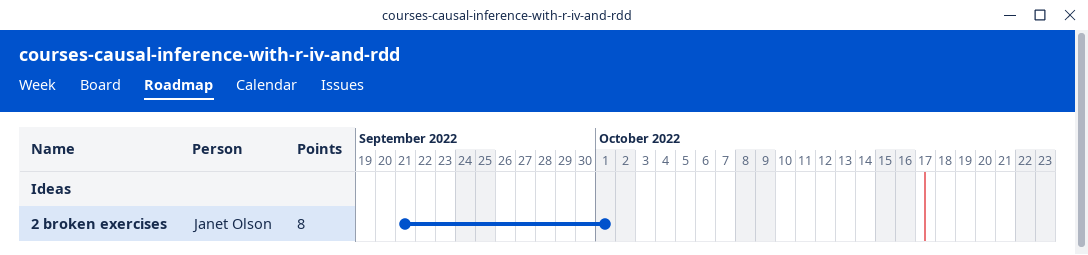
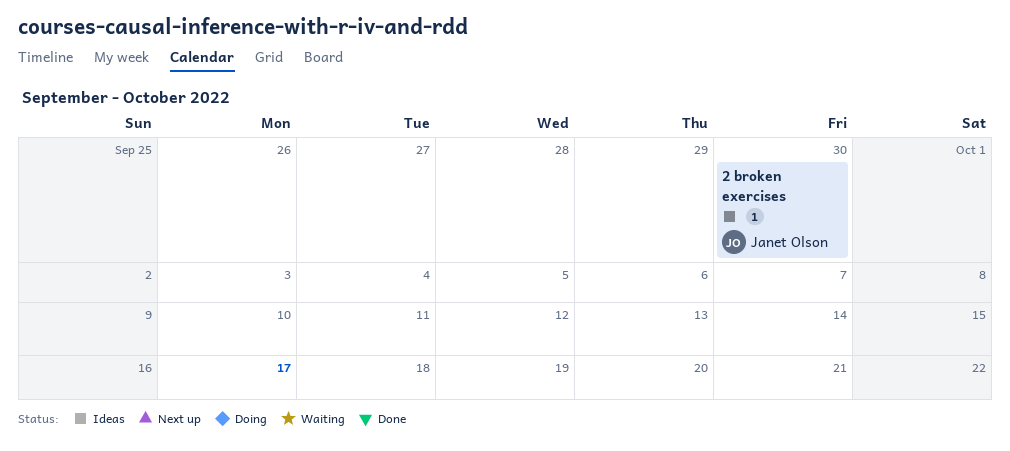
2 broken exercises, estimate: 8 -> 1
2 broken exercises, due: Oct 1 -> Sep 30

